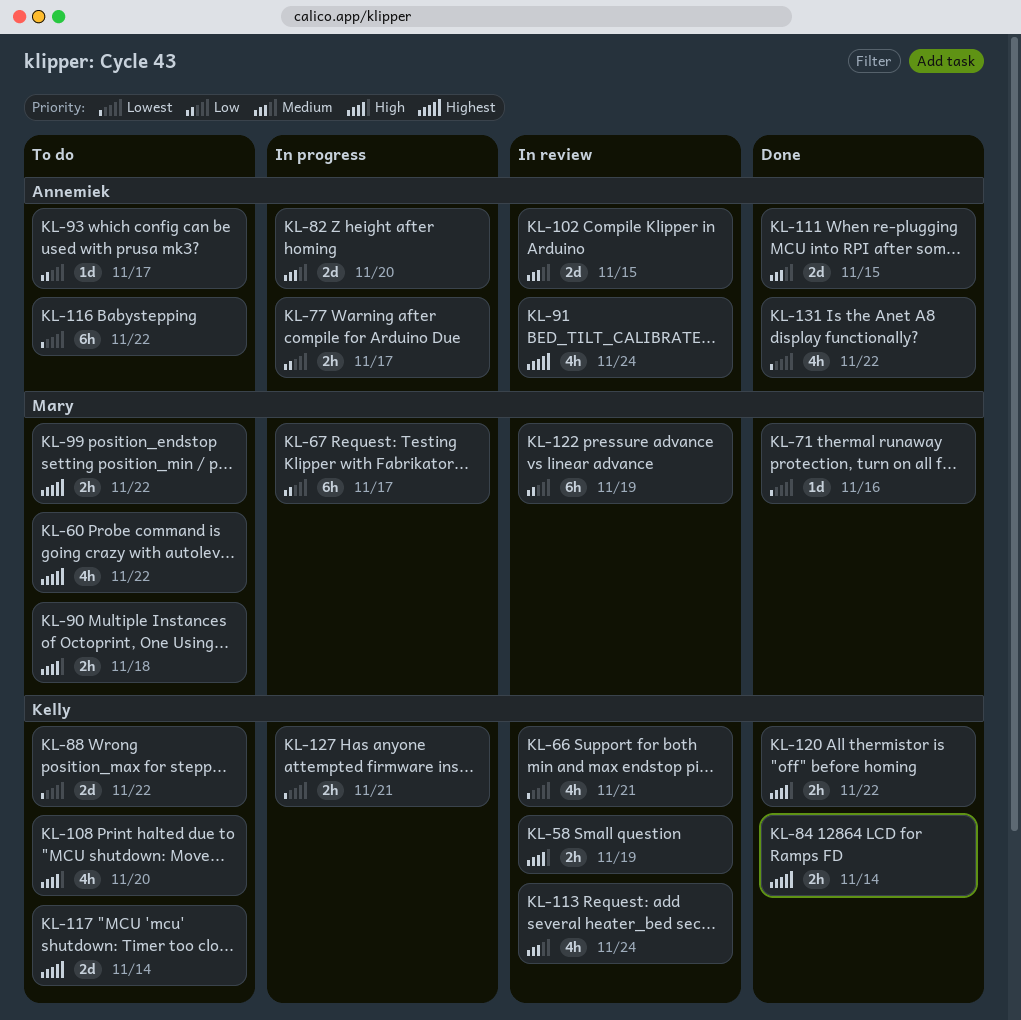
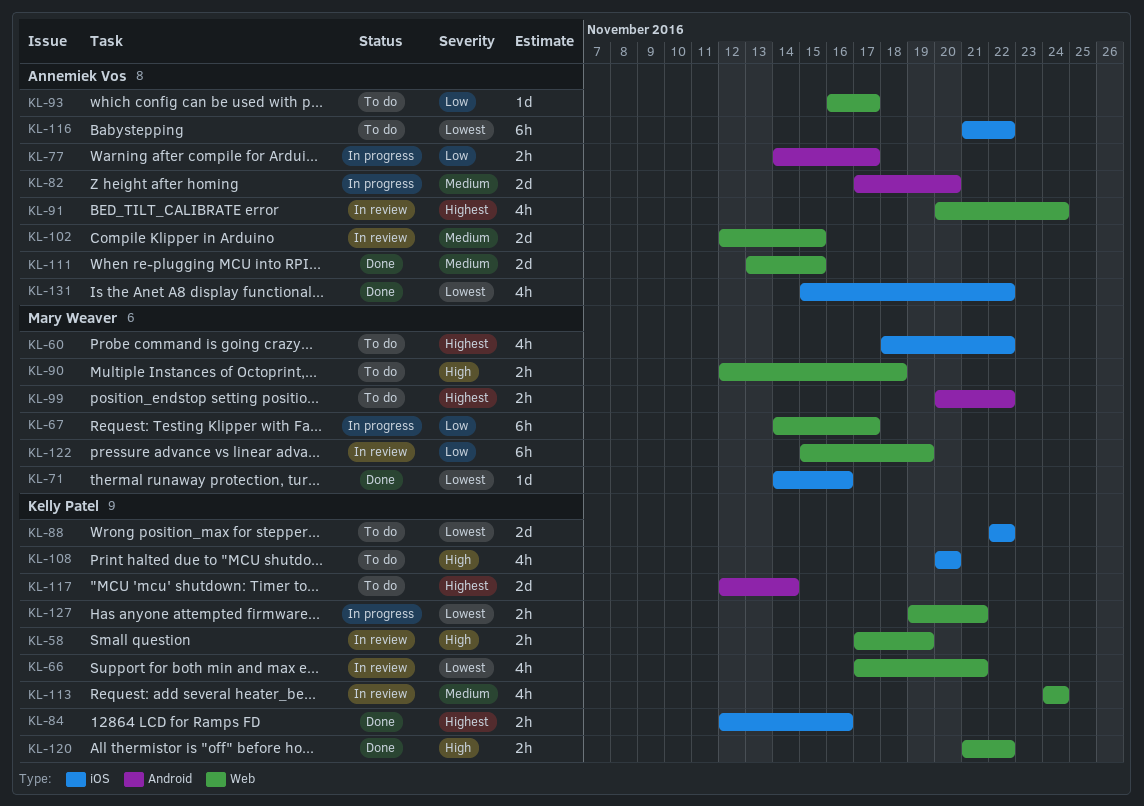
KL-84, due: Nov 14 -> Nov 16

